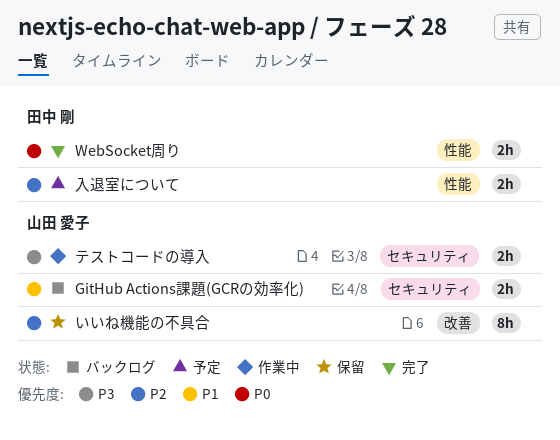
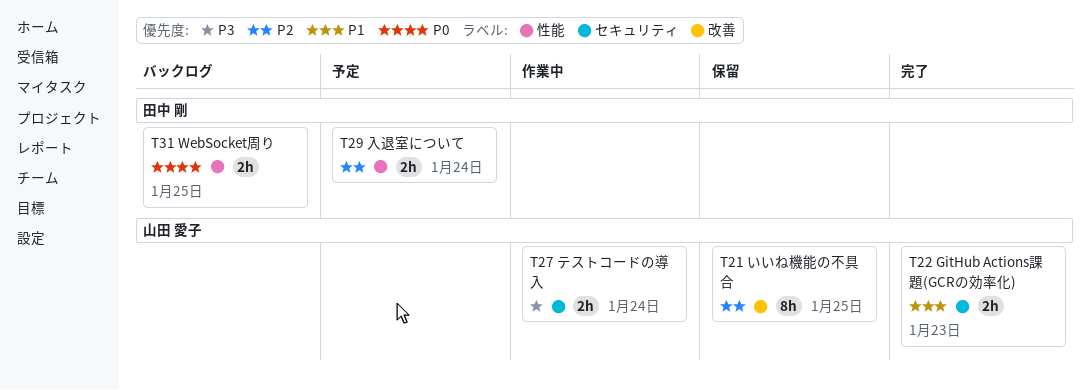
GitHub Actions課題(GCRの効率化), status: バックログ -> 完了
WebSocket周り, status: 完了 -> バックログ

